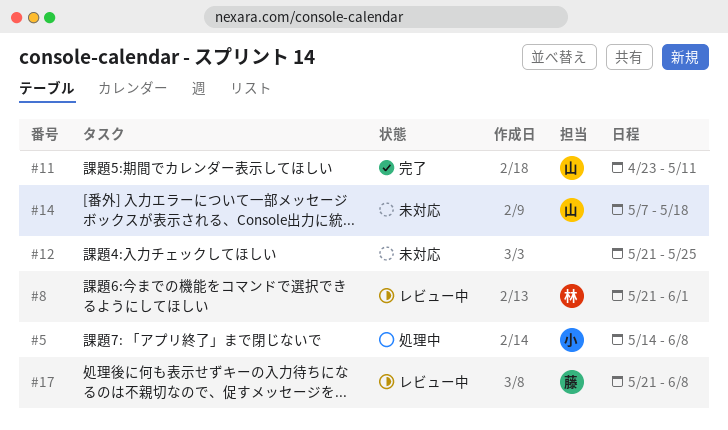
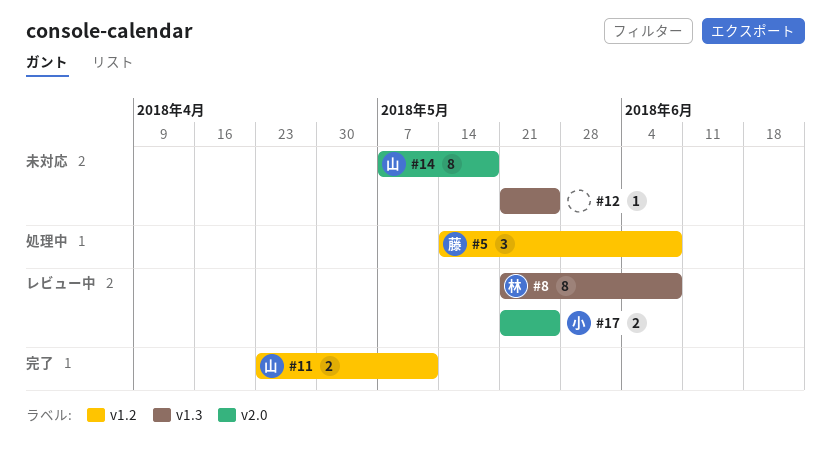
#5, owner: 小 -> 藤
#8, due: Jun 1 -> Jun 8
#17, owner: 藤 -> 小
#17, due: Jun 8 -> May 25

